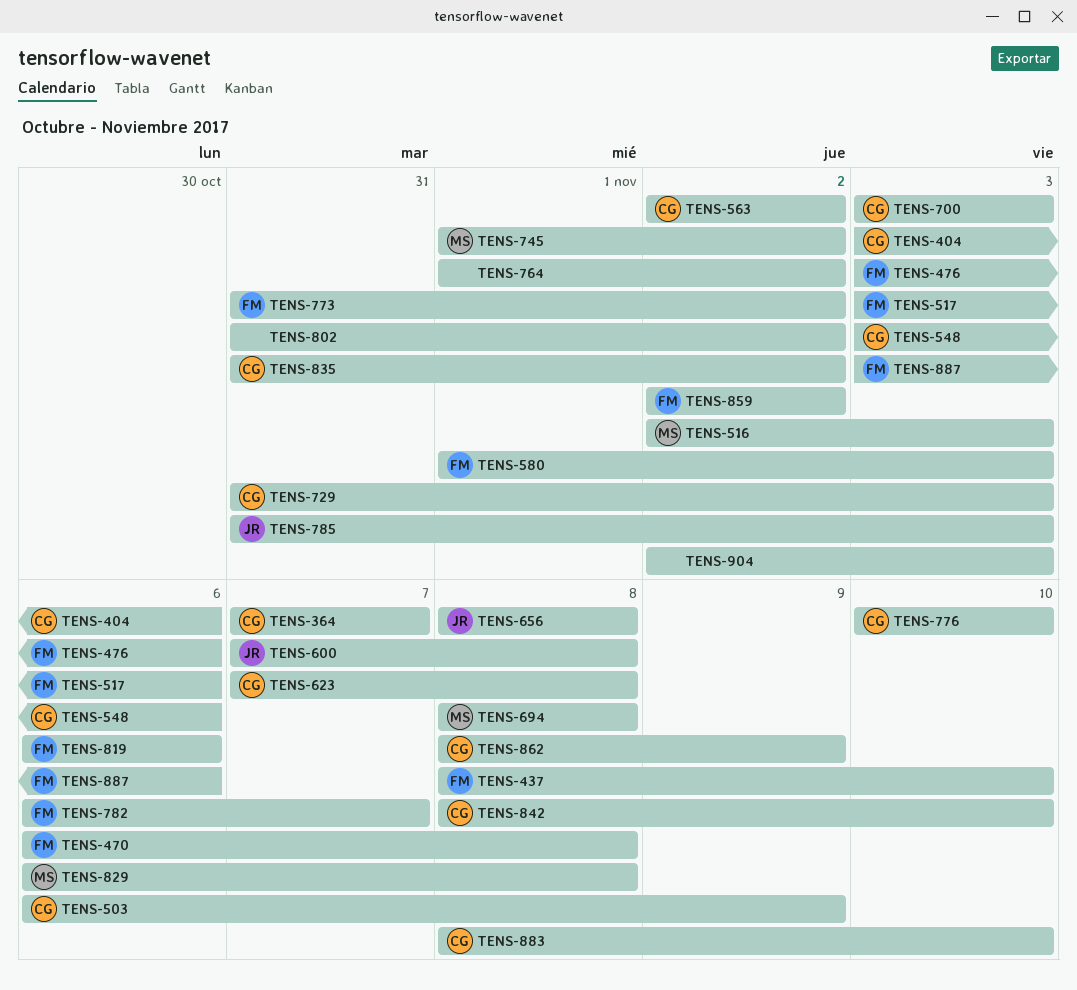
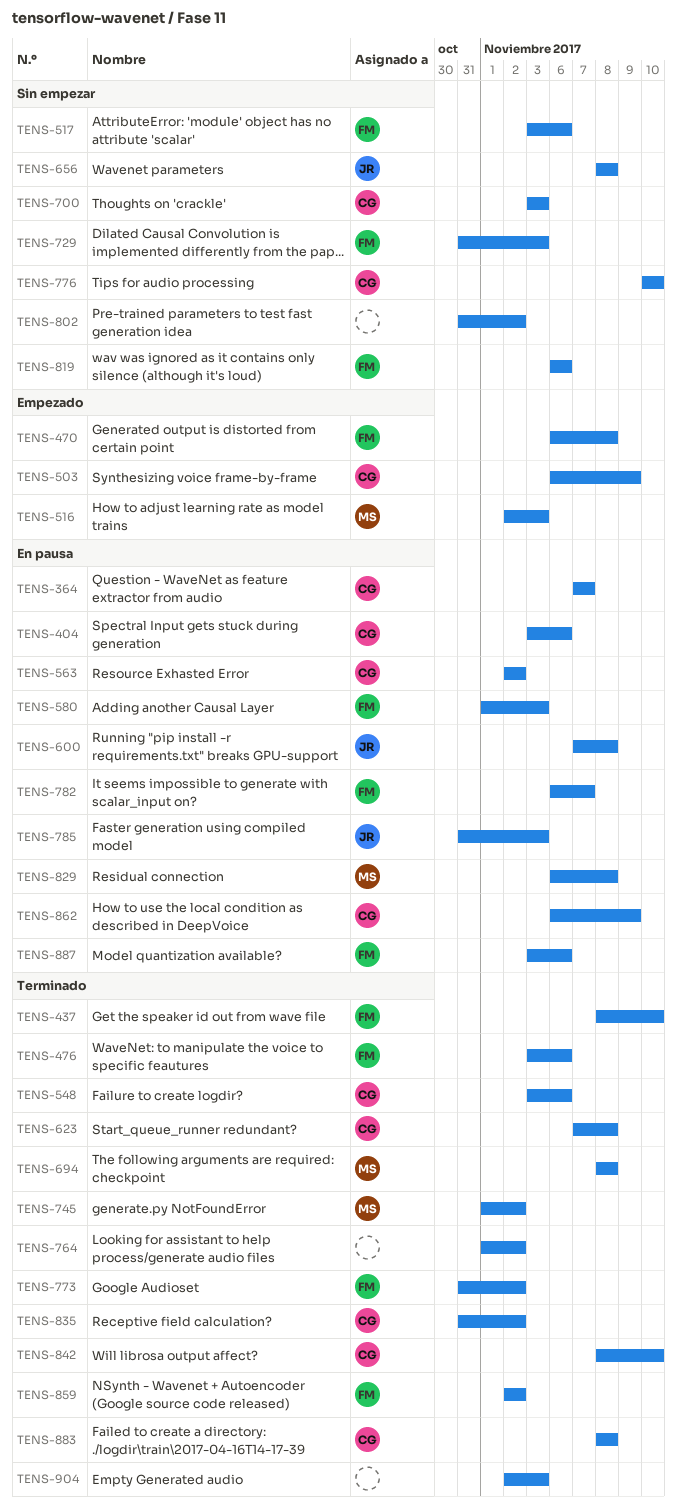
TENS-729, owner: CG -> FM
TENS-862, start: Nov 8 -> Nov 6
TENS-883, due: Nov 10 -> Nov 8

